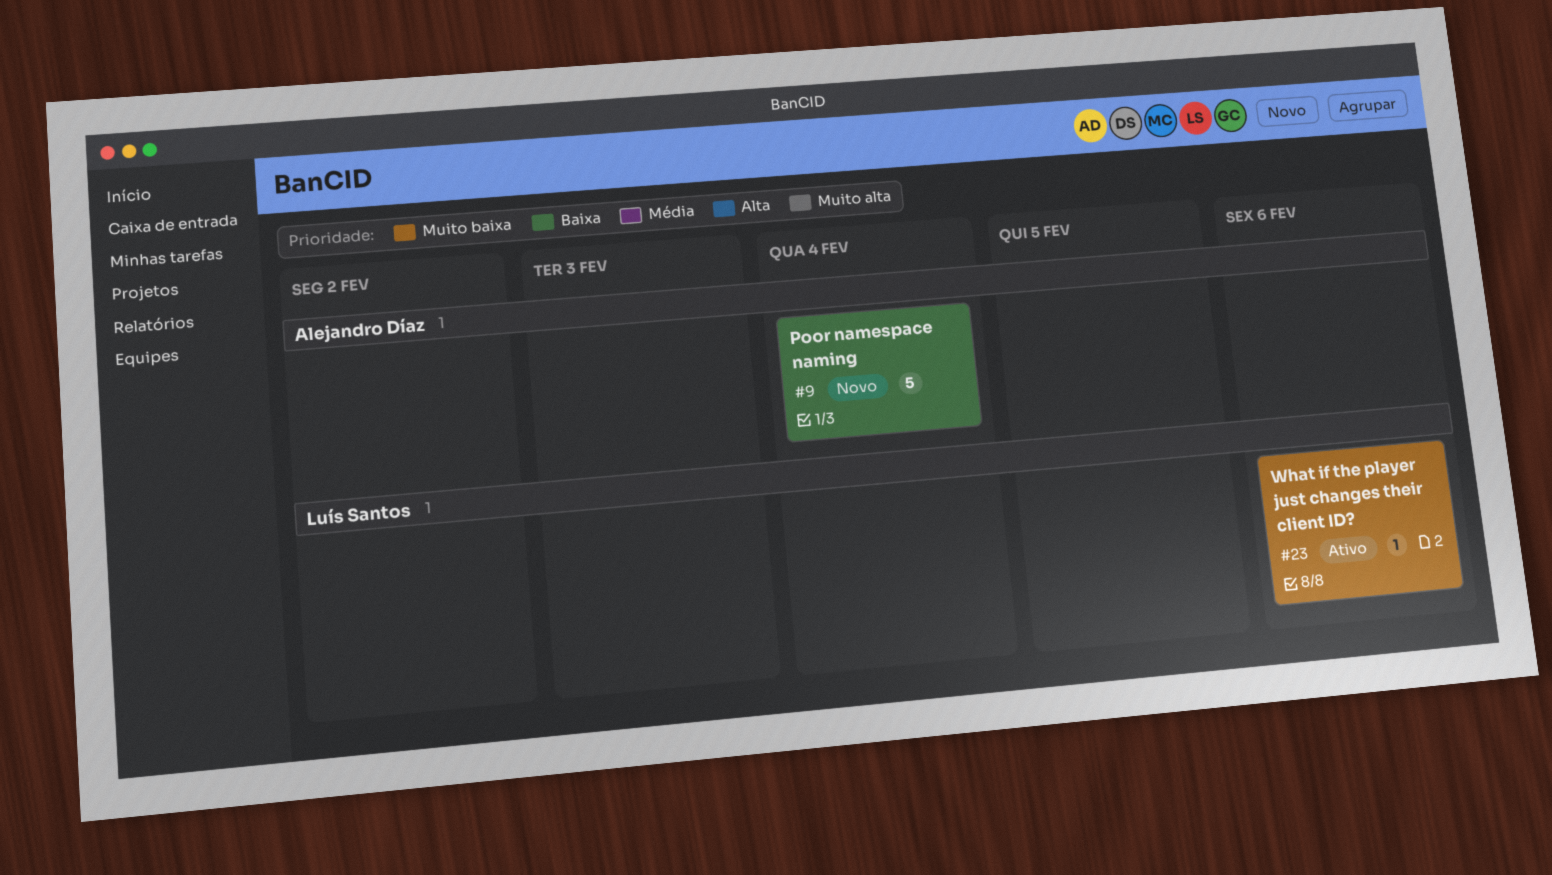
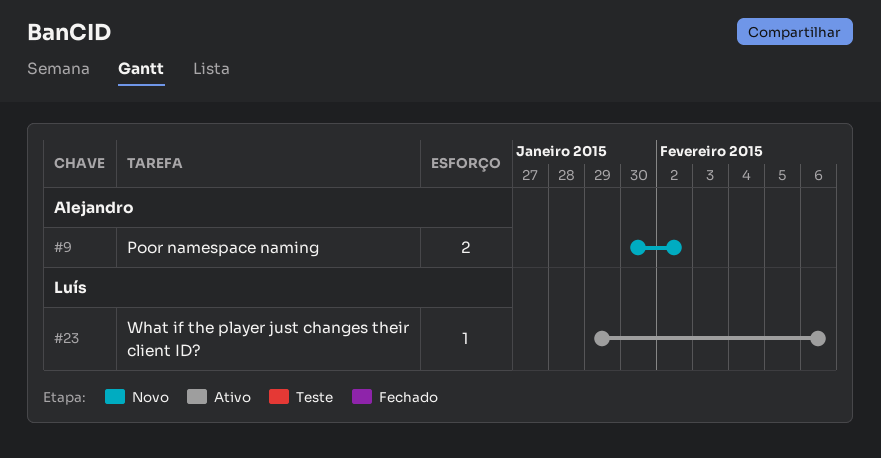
#9, estimate: 5 -> 2
#9, due: Feb 4 -> Feb 2

